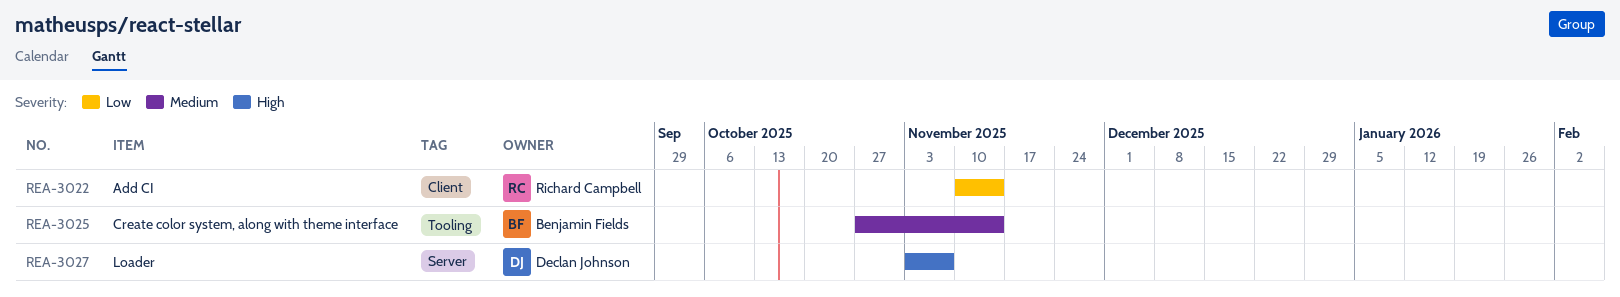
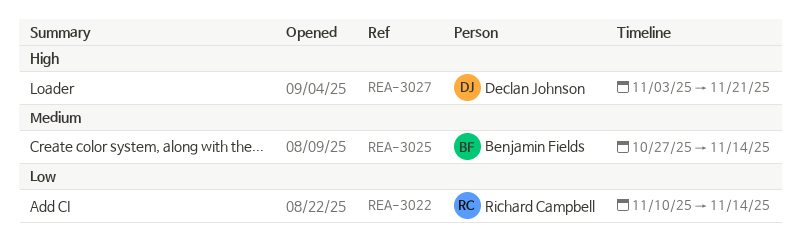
REA-3027, due: Nov 7 -> Nov 21

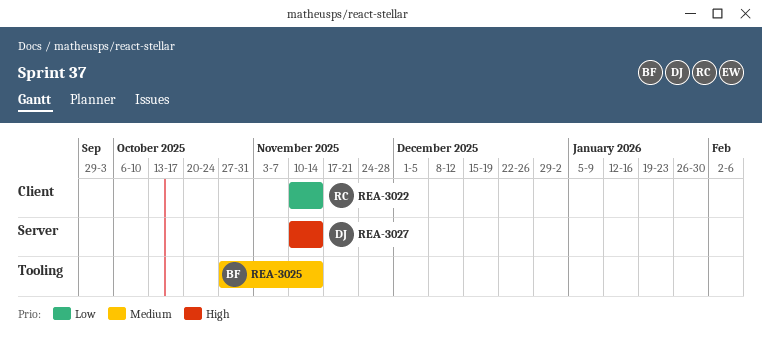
REA-3027, start: Nov 3 -> Nov 10
REA-3027, due: Nov 21 -> Nov 14

